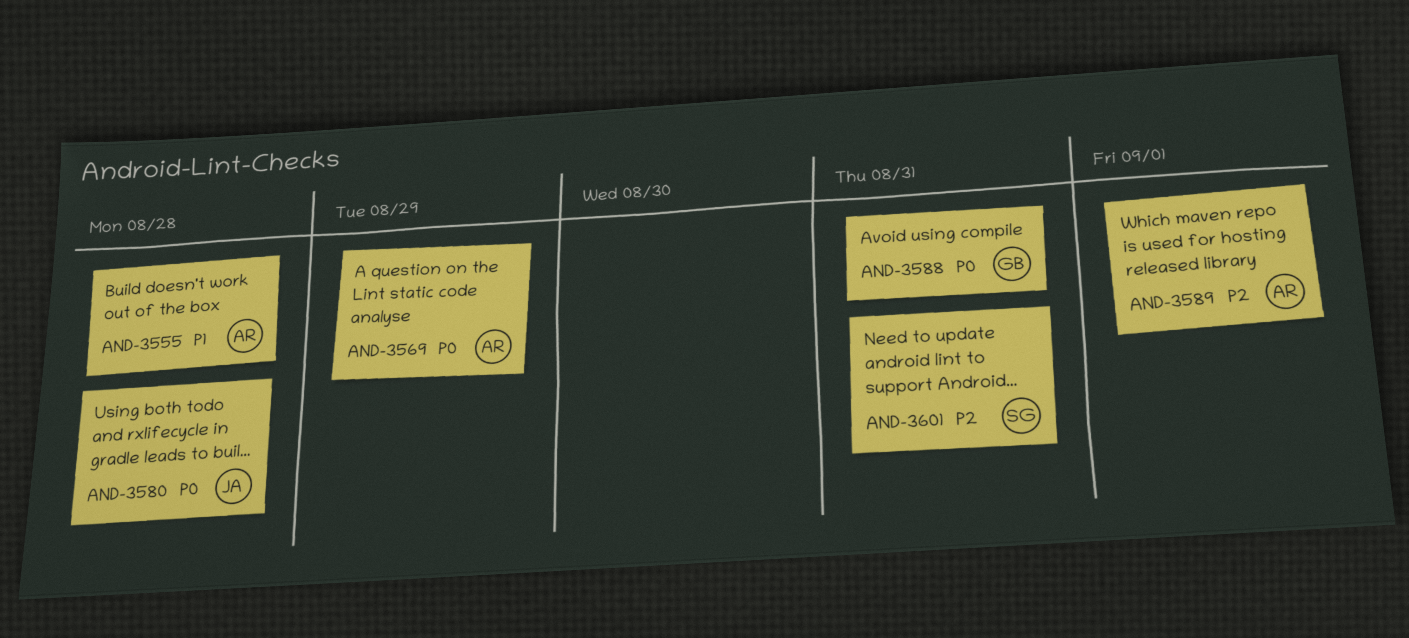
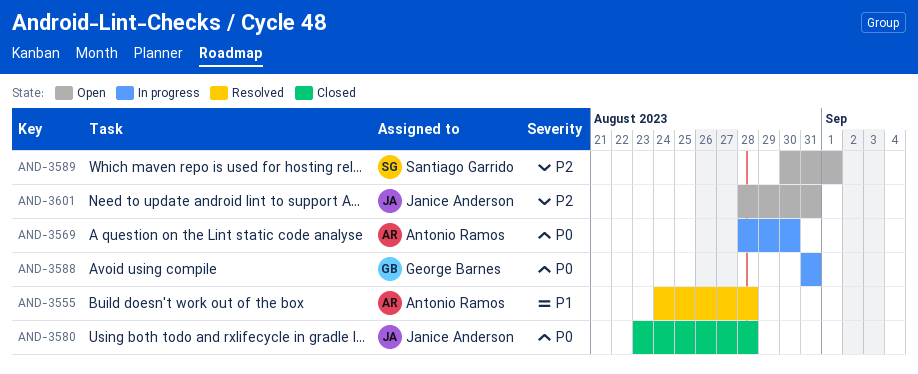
AND-3569, due: Aug 29 -> Aug 30
AND-3589, owner: Antonio Ramos -> Santiago Garrido
AND-3601, owner: Santiago Garrido -> Janice Anderson

